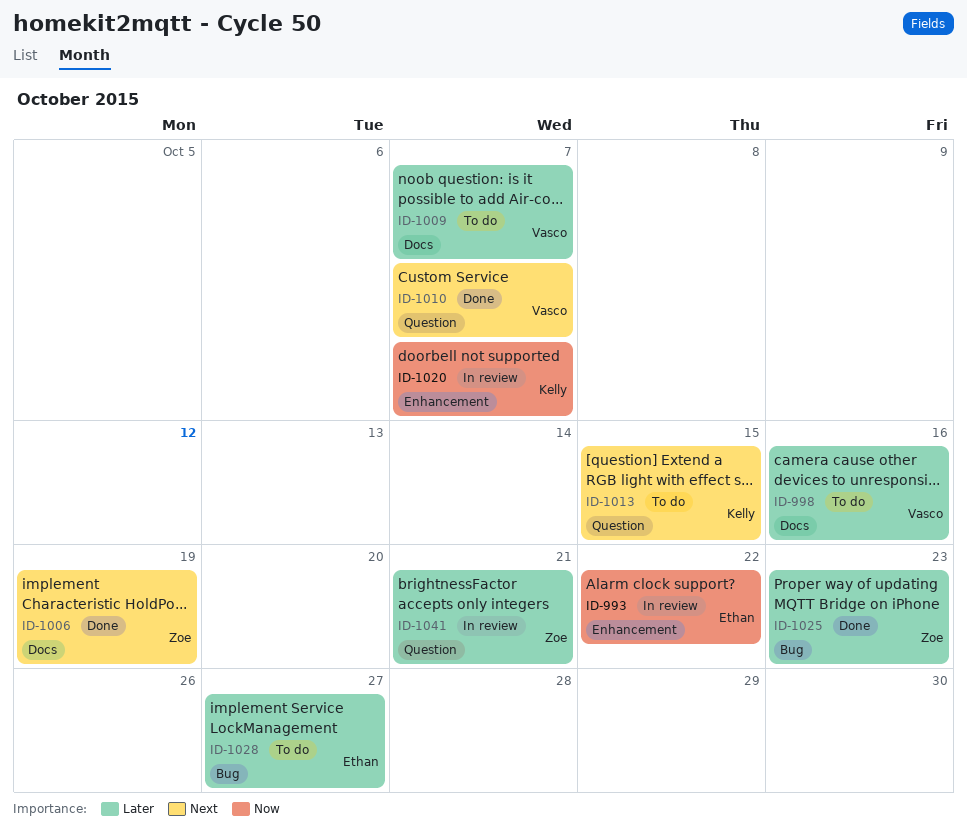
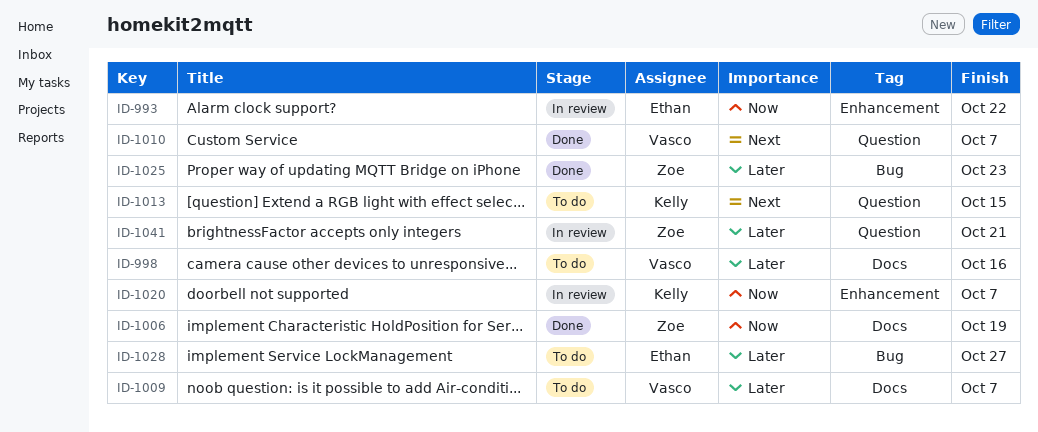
ID-1006, priority: Next -> Now

